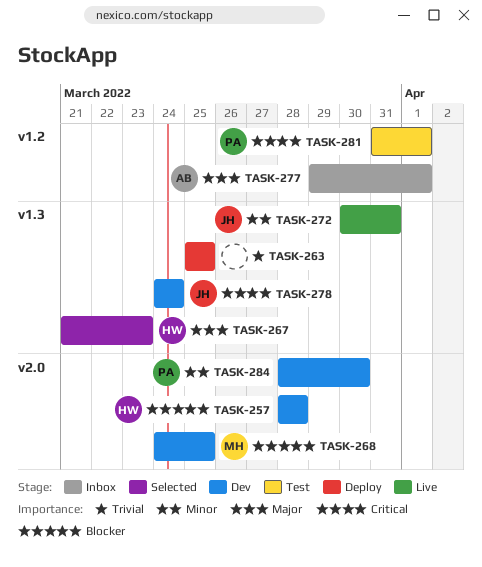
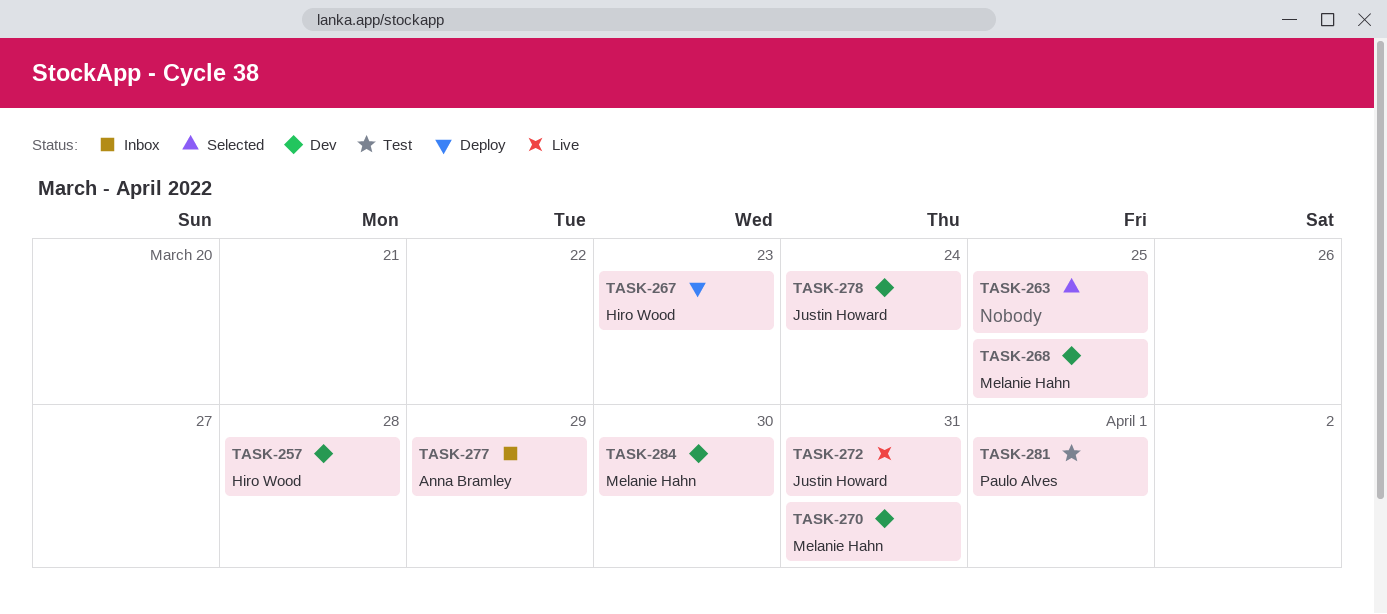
TASK-263, status: Deploy -> Selected
TASK-267, status: Selected -> Deploy
TASK-270: none -> present
TASK-277, due: Apr 1 -> Mar 29
TASK-284, owner: Paulo Alves -> Melanie Hahn

